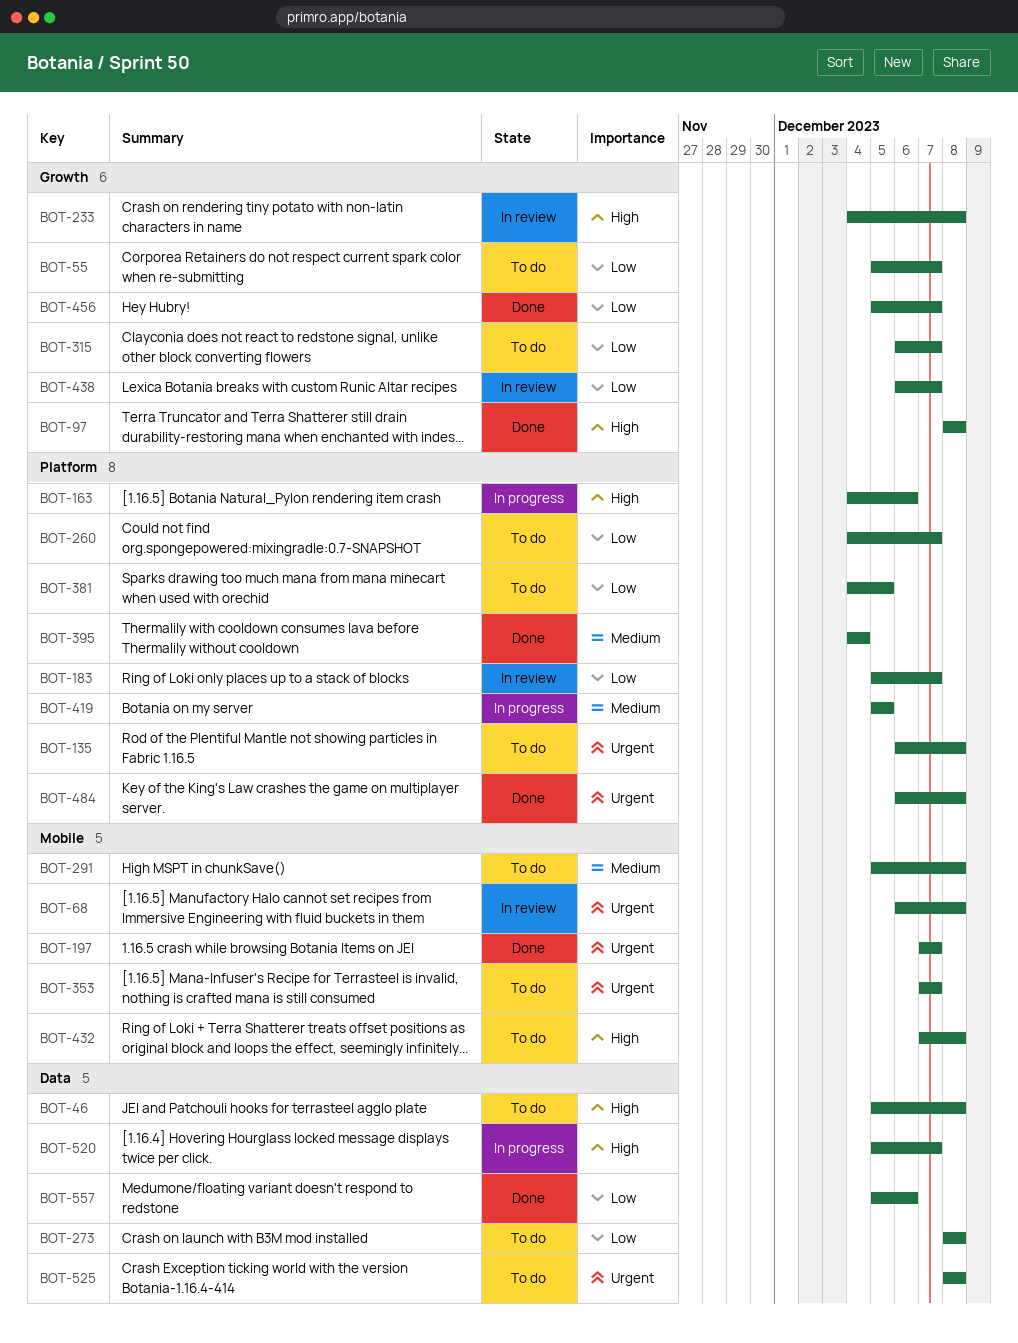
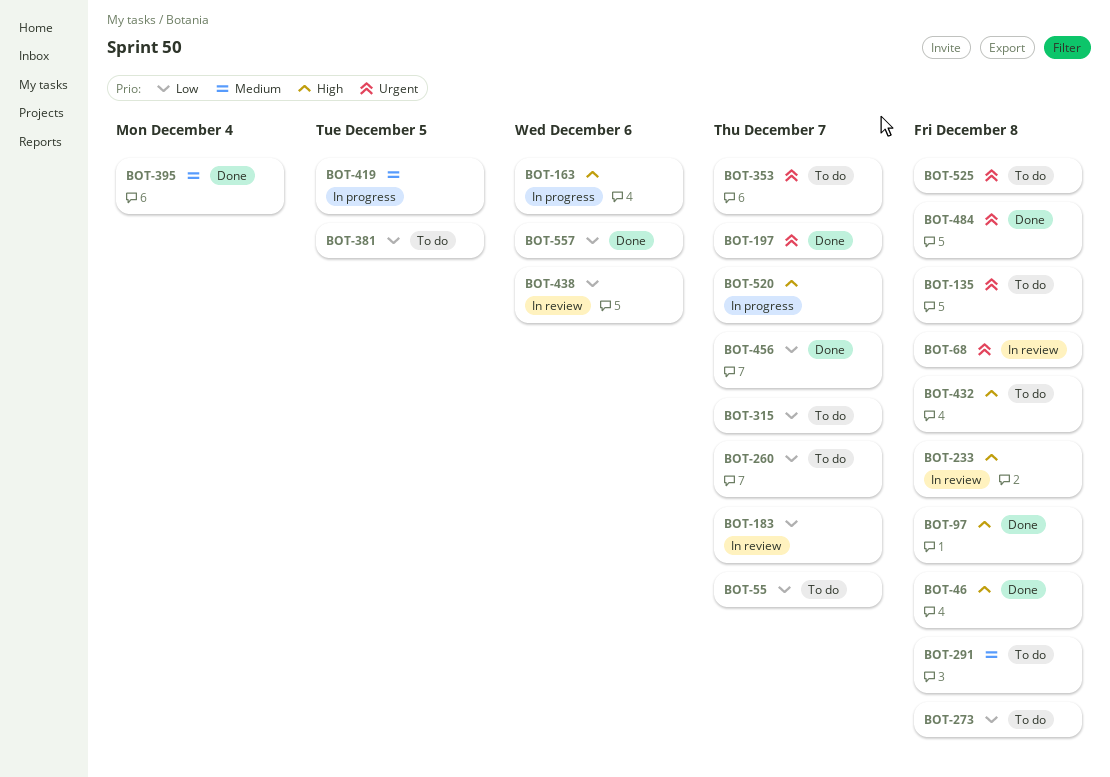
BOT-46, status: To do -> Done
BOT-438, due: Dec 7 -> Dec 6

